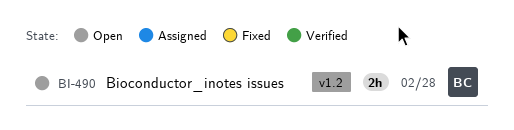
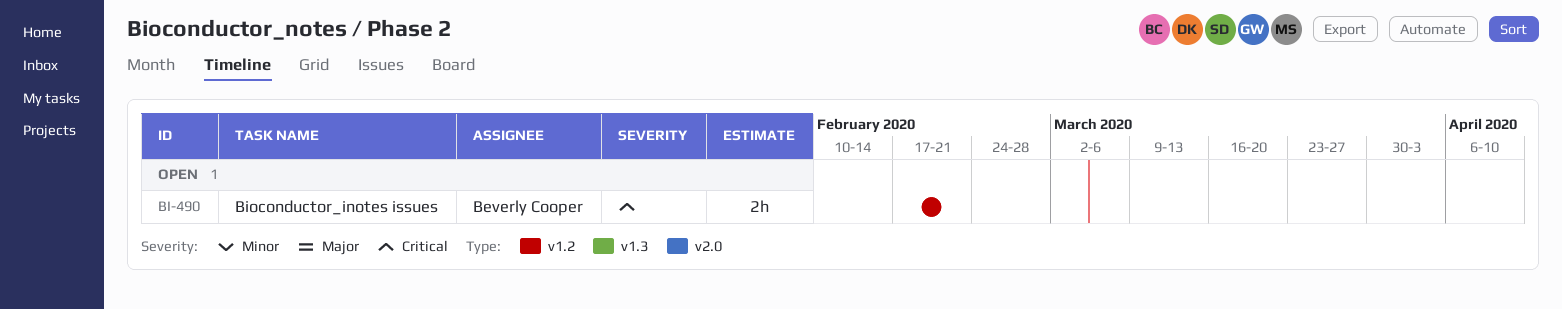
BI-490, due: Feb 28 -> Feb 21

